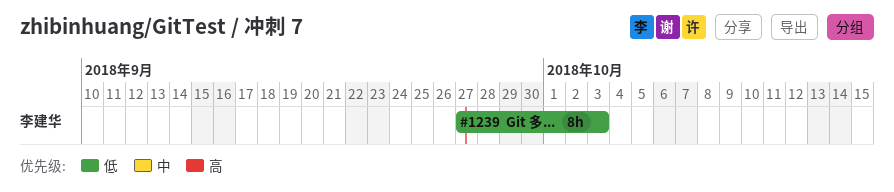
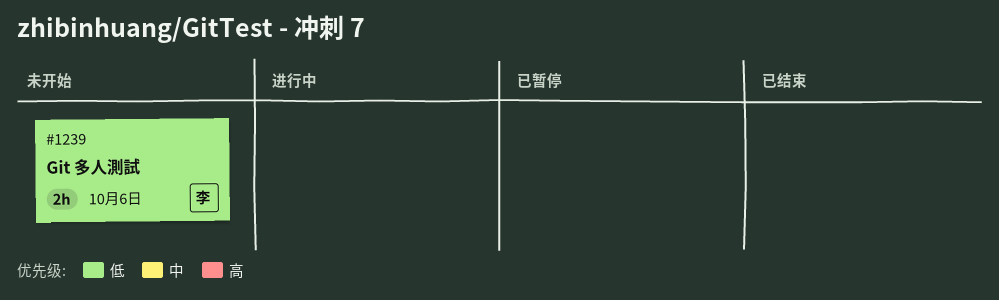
#1239, estimate: 8h -> 2h
#1239, due: Oct 3 -> Oct 6

